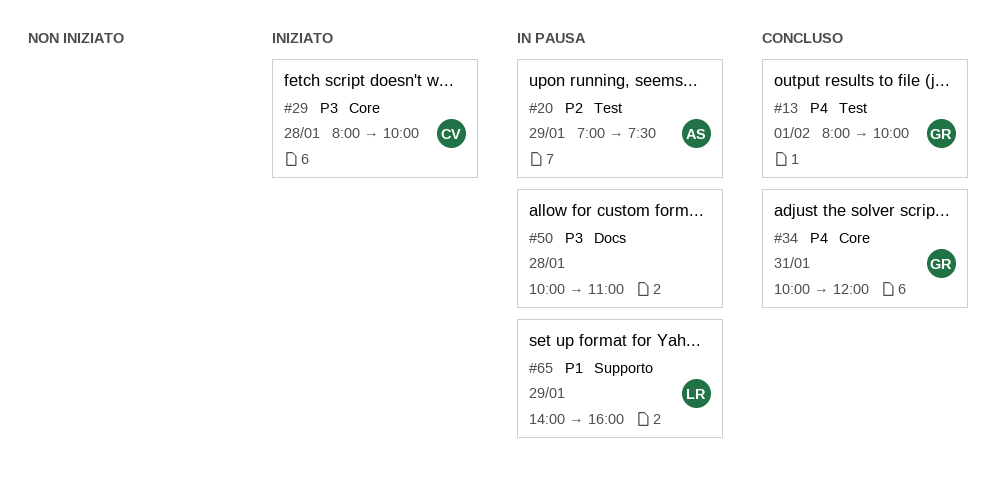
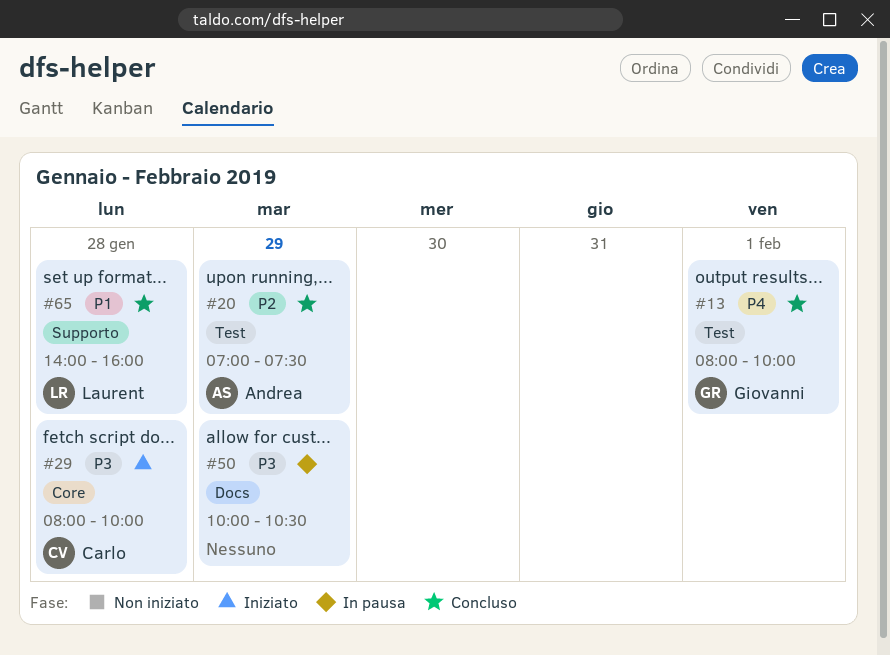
#20, status: In pausa -> Concluso
#34: present -> none
#50, day: Jan 28 -> Jan 29
#50, ends: 11:00 -> 10:30
#65, status: In pausa -> Concluso
#65, day: Jan 29 -> Jan 28

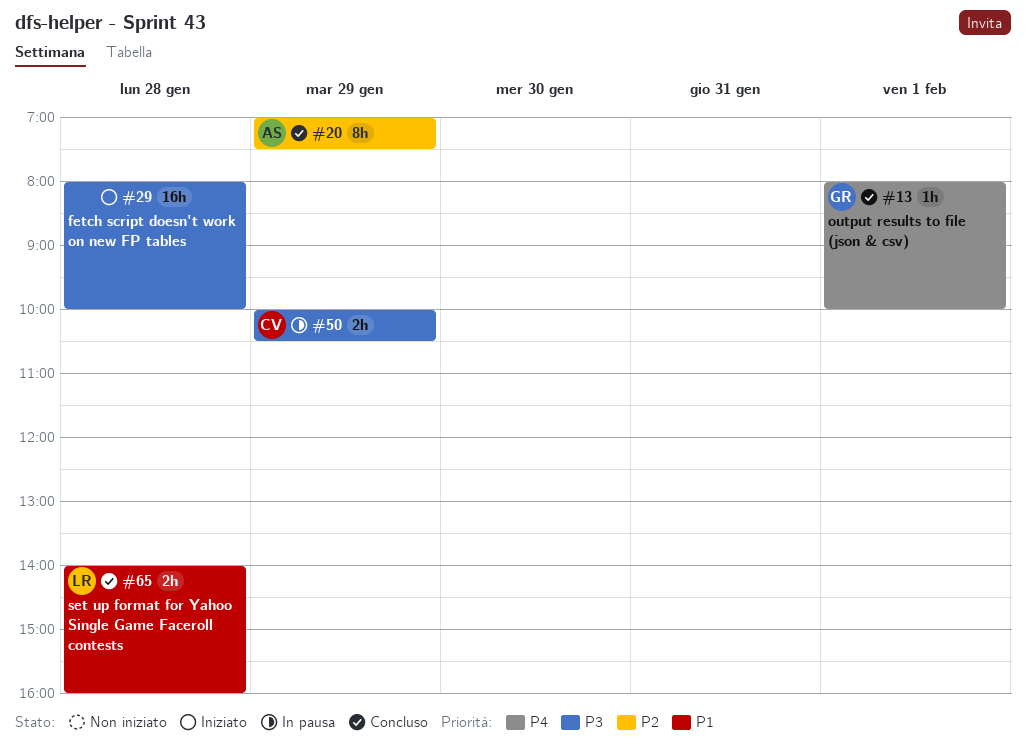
#29, owner: Carlo -> none
#50, owner: none -> Carlo

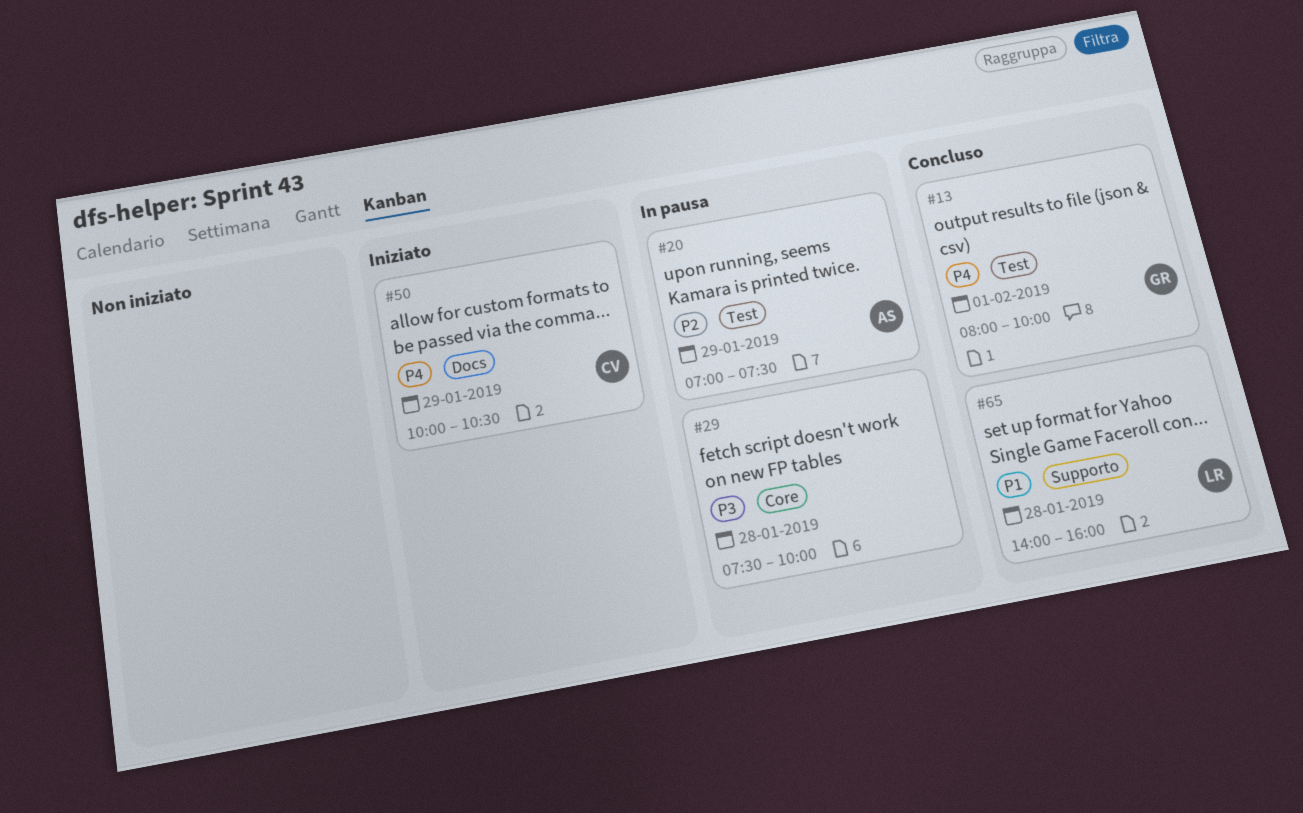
#20, status: Concluso -> In pausa
#29, status: Iniziato -> In pausa
#29, begins: 08:00 -> 07:30
#50, status: In pausa -> Iniziato
#50, priority: P3 -> P4

